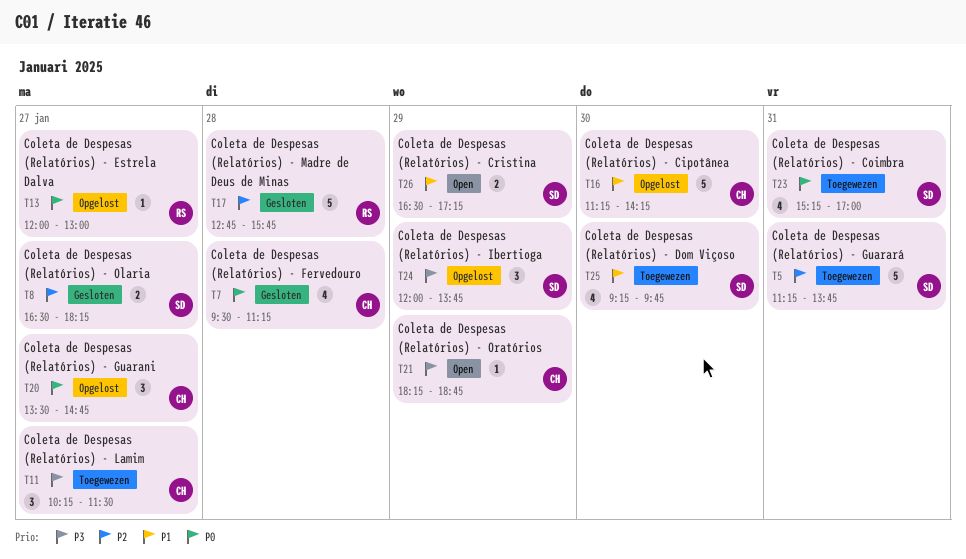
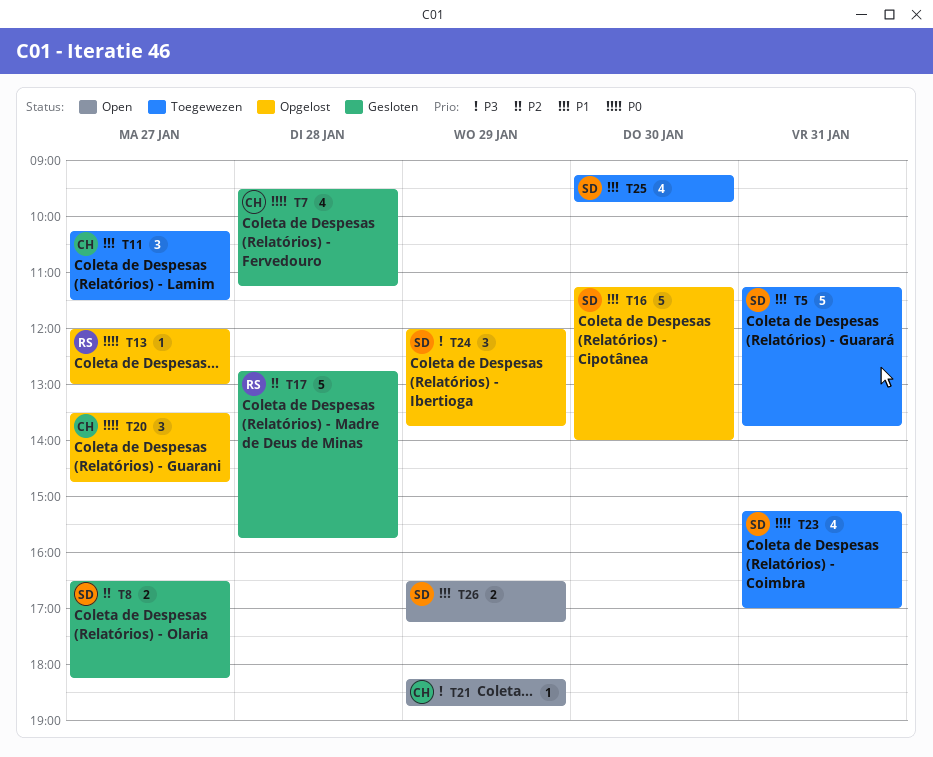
T5, priority: P2 -> P1
T11, priority: P3 -> P1
T16, owner: CH -> SD
T16, ends: 14:15 -> 14:00

